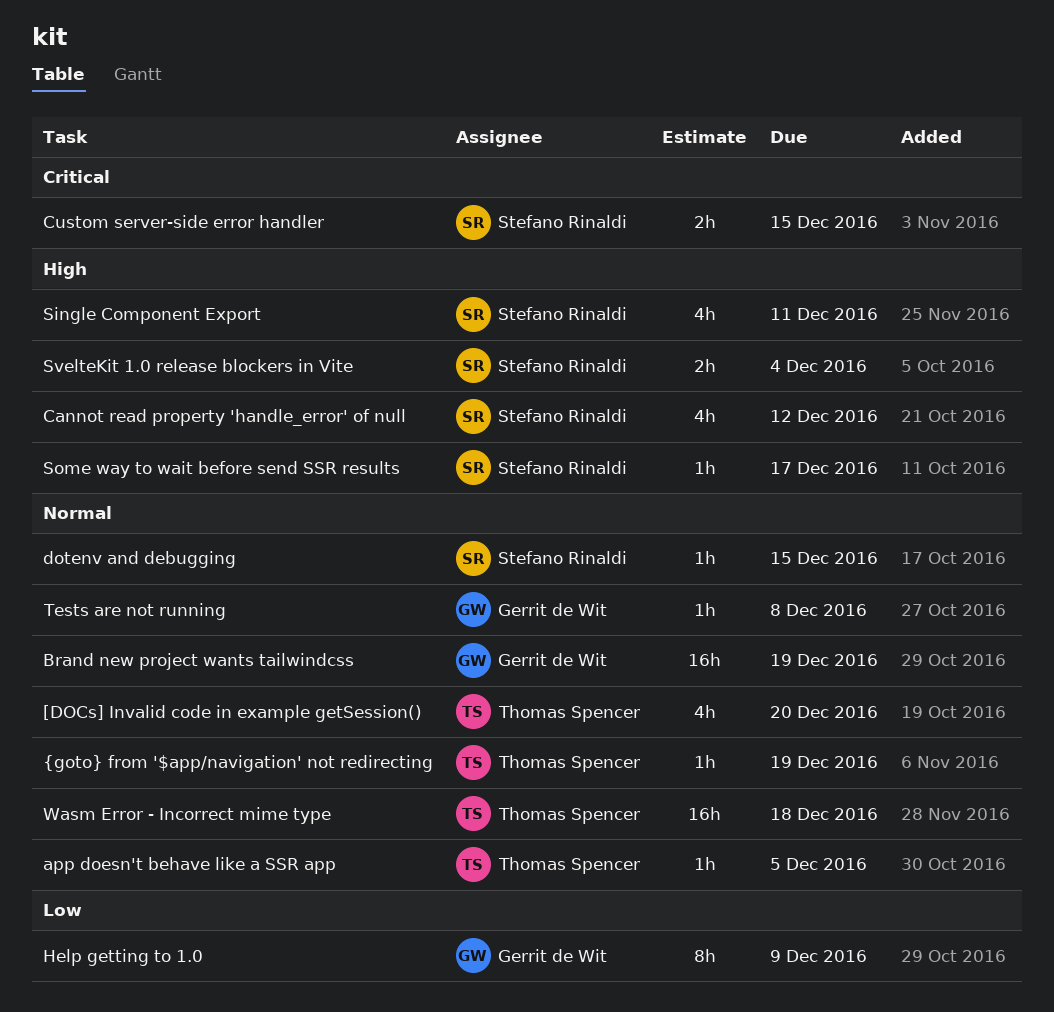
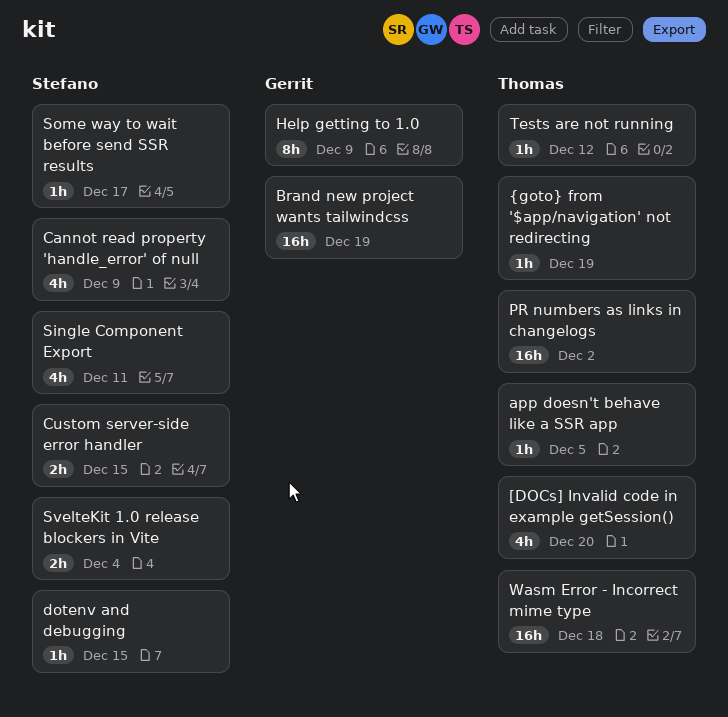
Cannot read property 'handle_error' of null, due: Dec 12 -> Dec 9
PR numbers as links in changelogs: none -> present
Tests are not running, owner: Gerrit de Wit -> Thomas Spencer
Tests are not running, due: Dec 8 -> Dec 12

